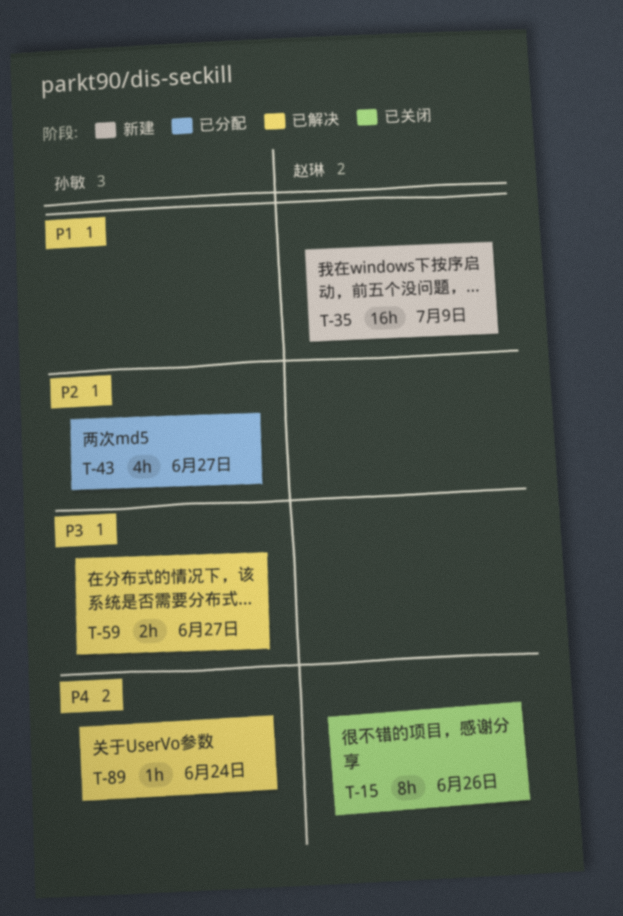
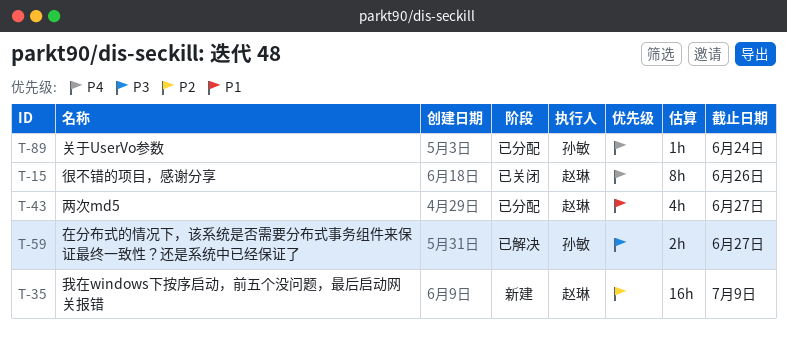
T-35, priority: P1 -> P2
T-43, owner: 孙敏 -> 赵琳
T-43, priority: P2 -> P1
T-89, status: 已解决 -> 已分配

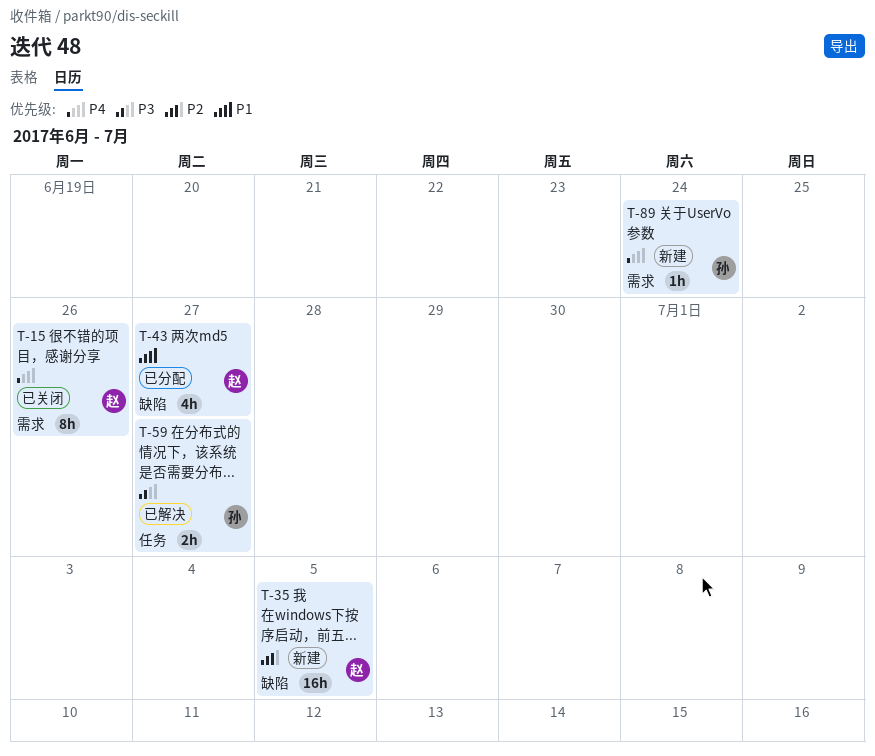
T-35, due: Jul 9 -> Jul 5
T-89, status: 已分配 -> 新建

